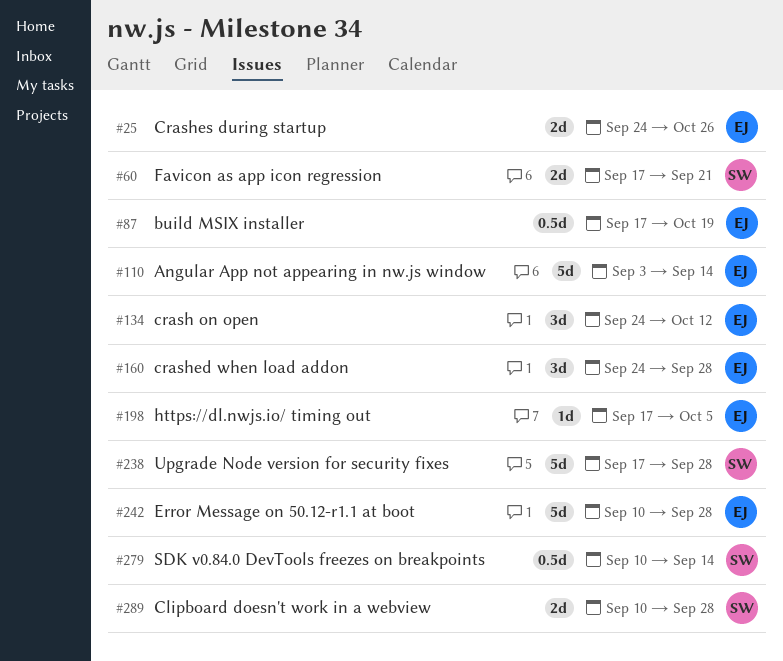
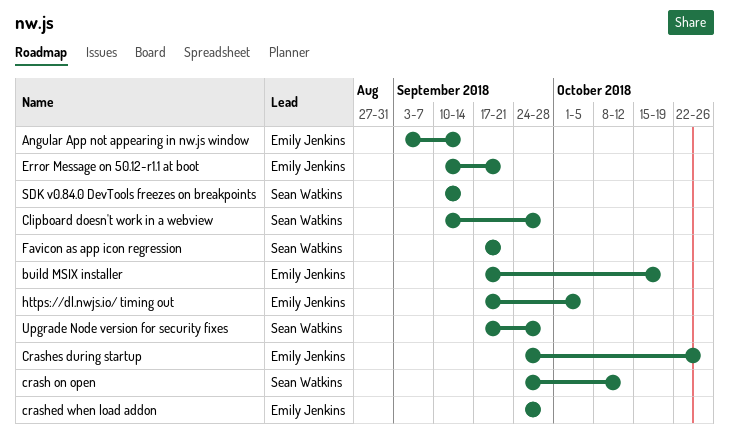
crash on open, owner: Emily Jenkins -> Sean Watkins
Error Message on 50.12-r1.1 at boot, due: Sep 28 -> Sep 21

